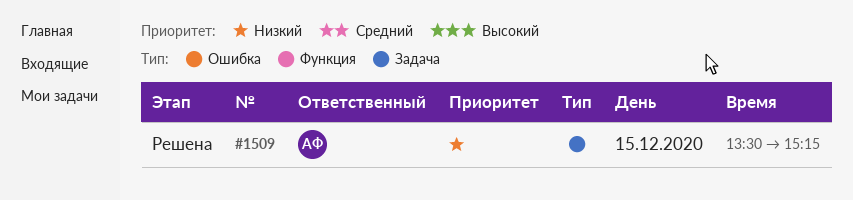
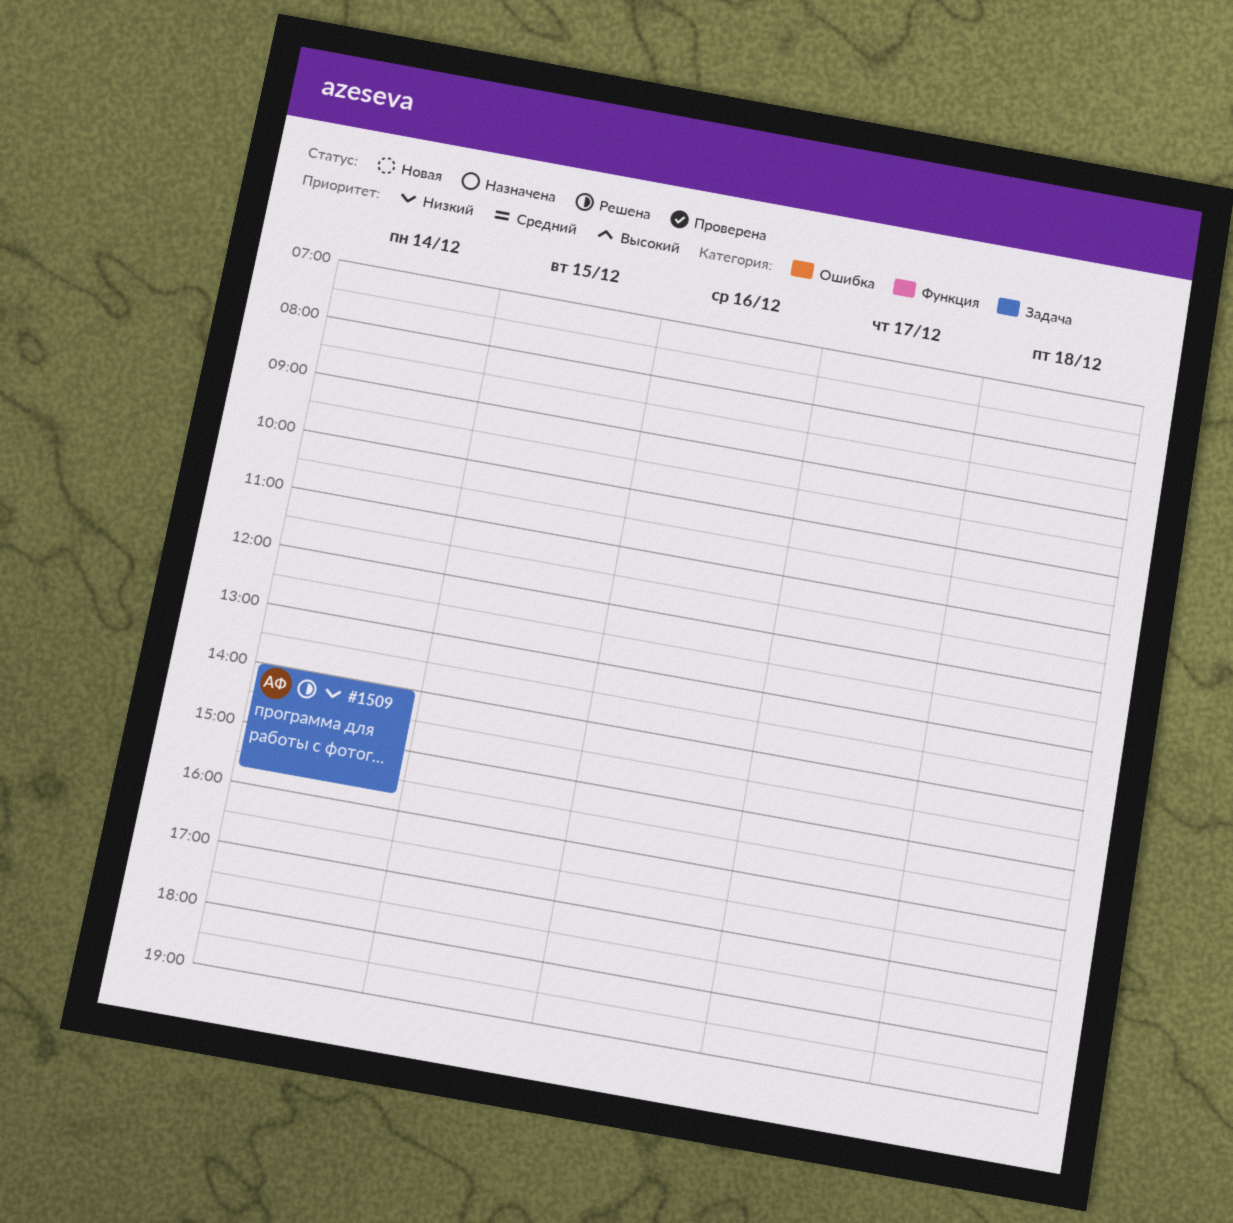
#1509, day: Dec 15 -> Dec 14
#1509, begins: 13:30 -> 14:00
#1509, ends: 15:15 -> 15:45

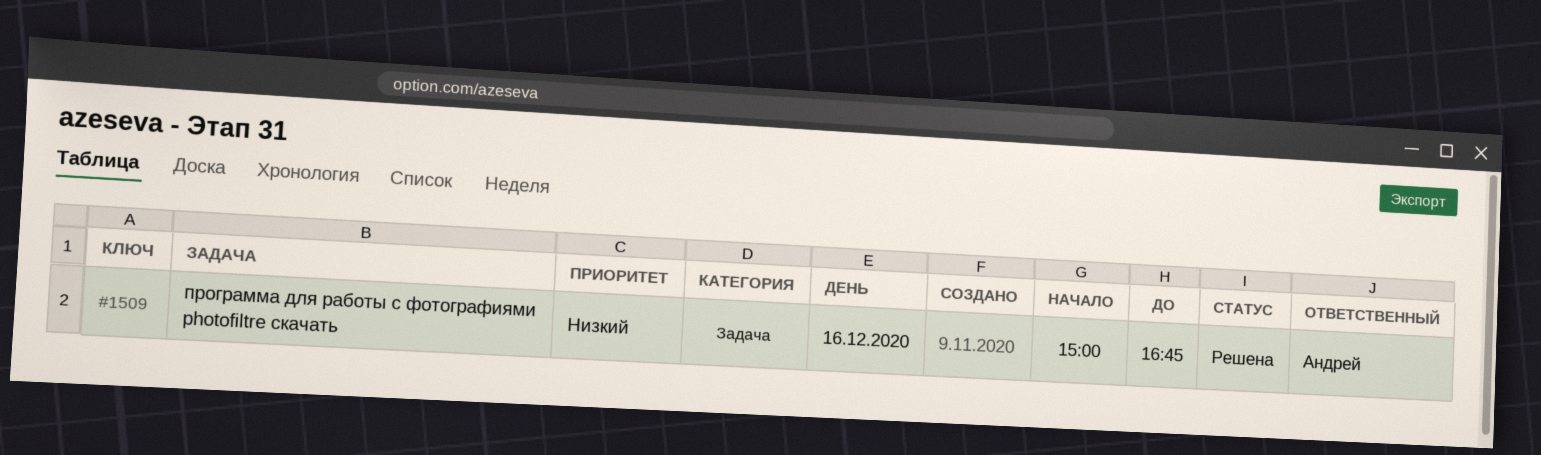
#1509, day: Dec 14 -> Dec 16
#1509, begins: 14:00 -> 15:00
#1509, ends: 15:45 -> 16:45

